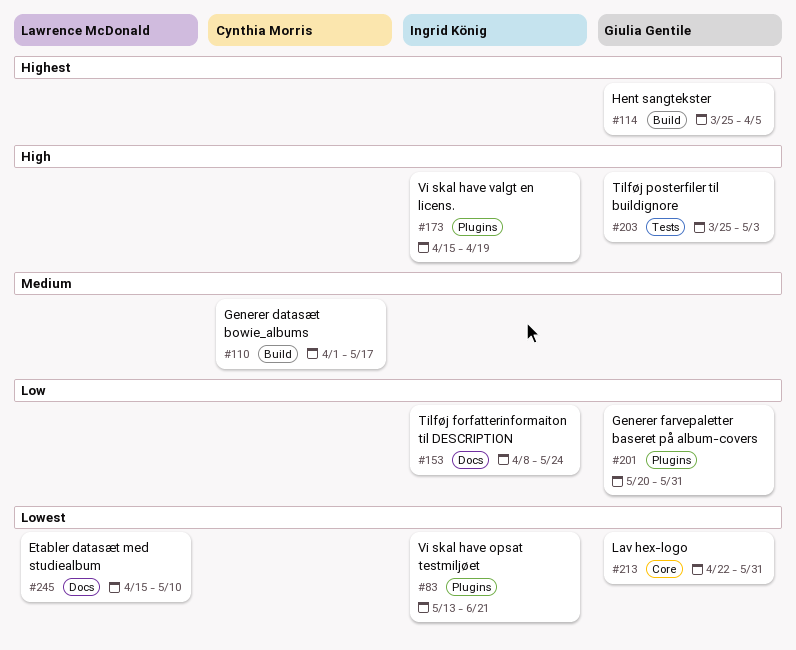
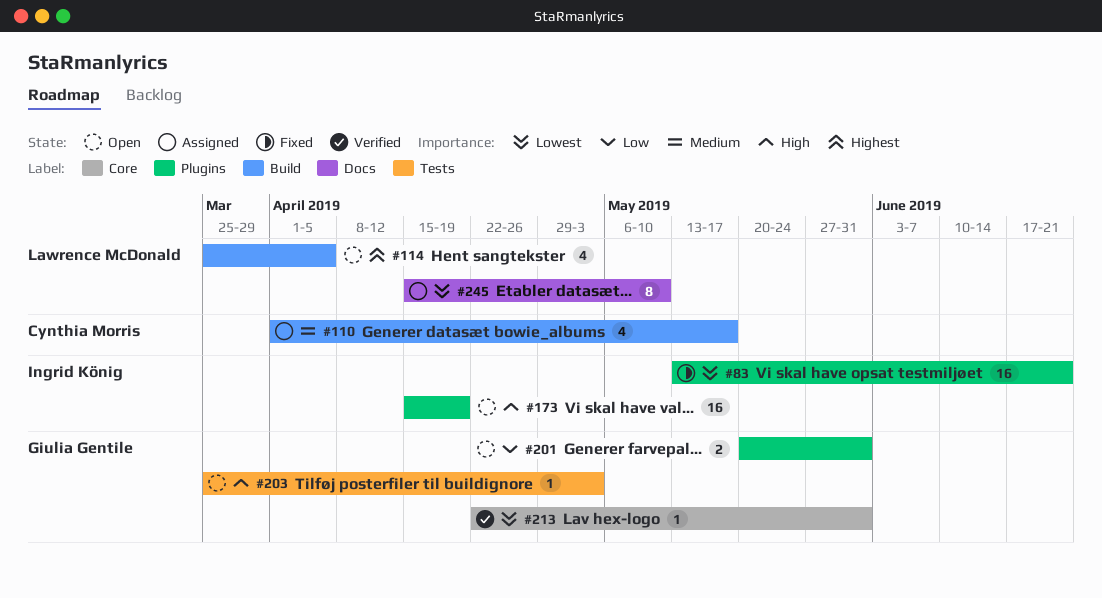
#114, owner: Giulia Gentile -> Lawrence McDonald
#153: present -> none

